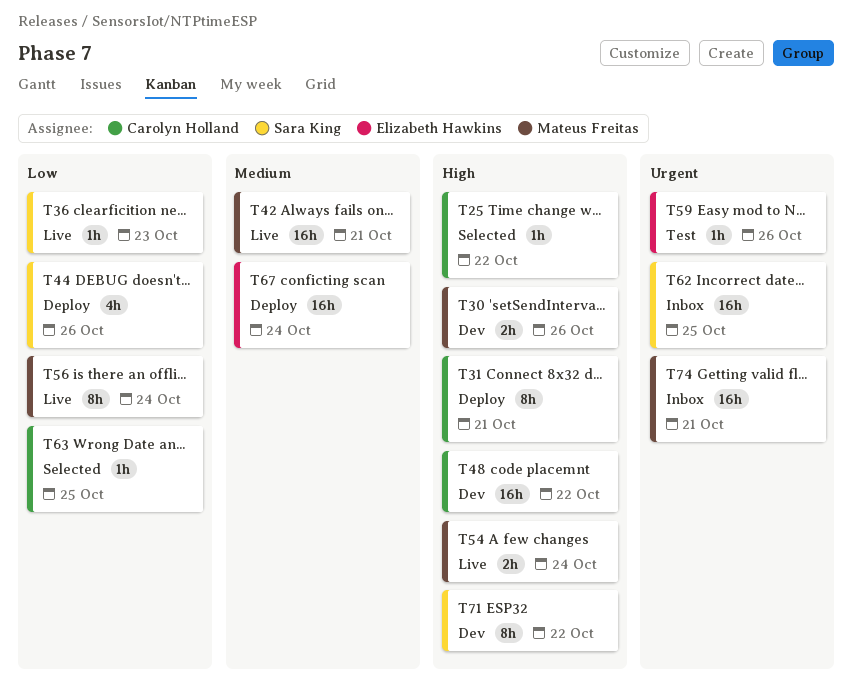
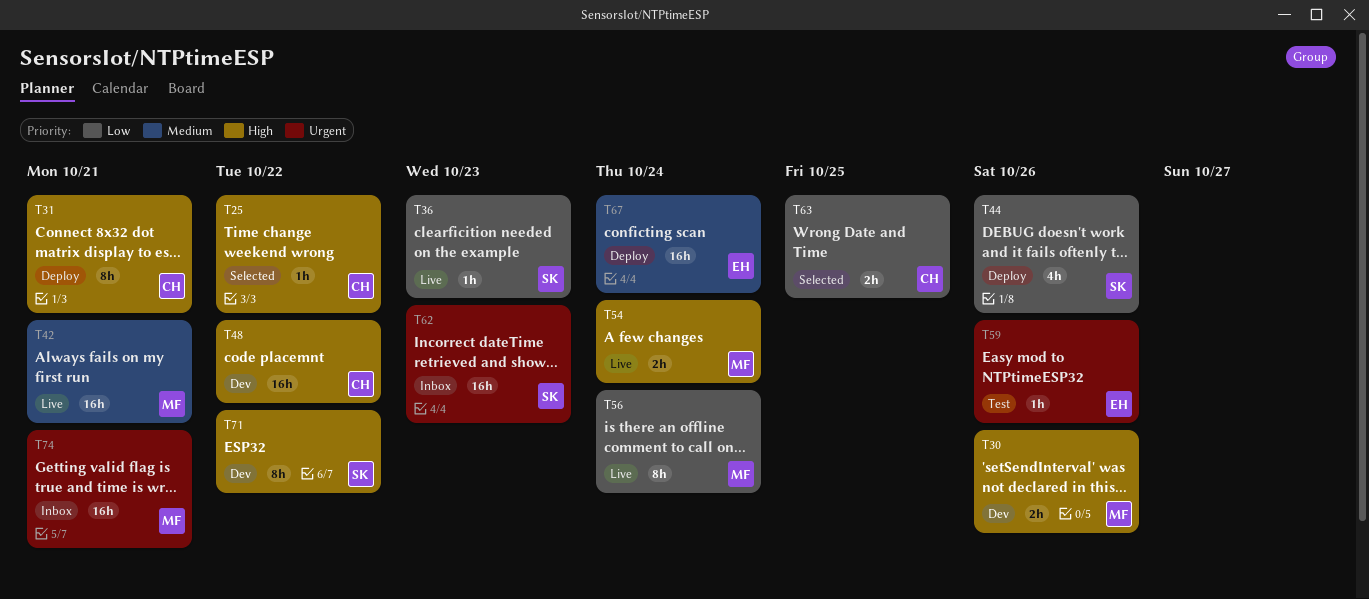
T62, due: Oct 25 -> Oct 23
T63, estimate: 1h -> 2h

